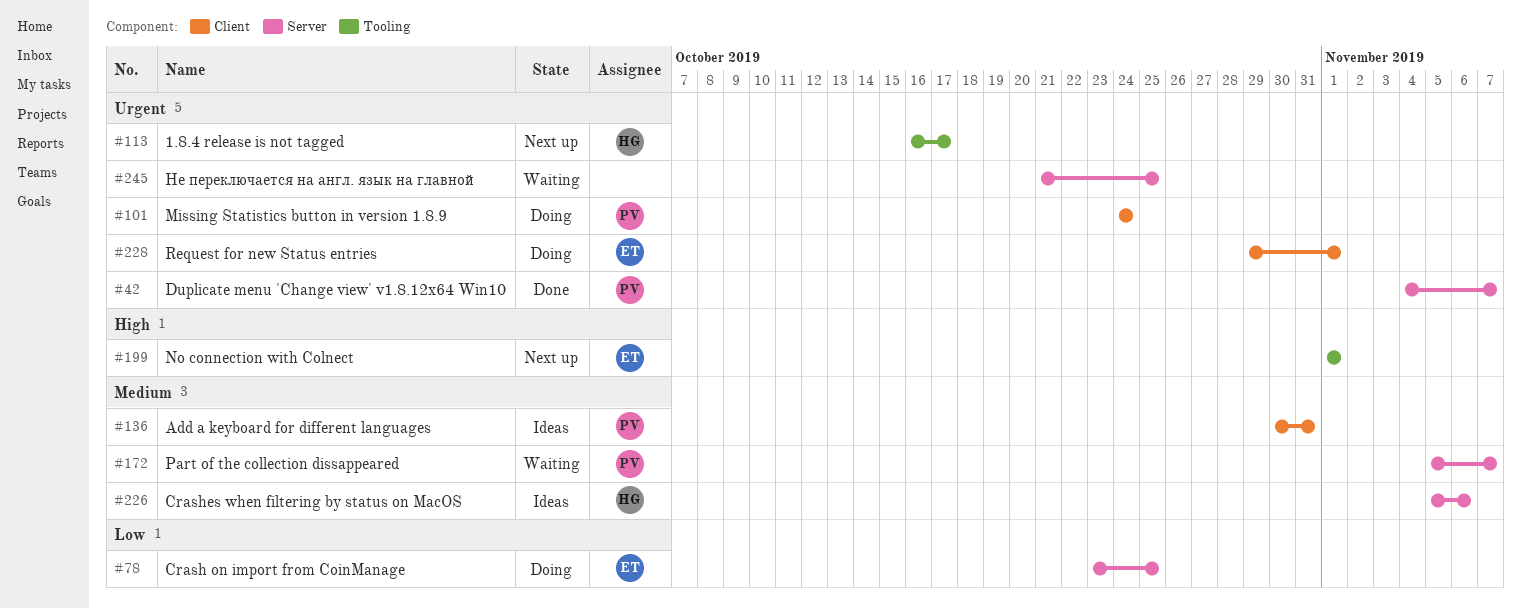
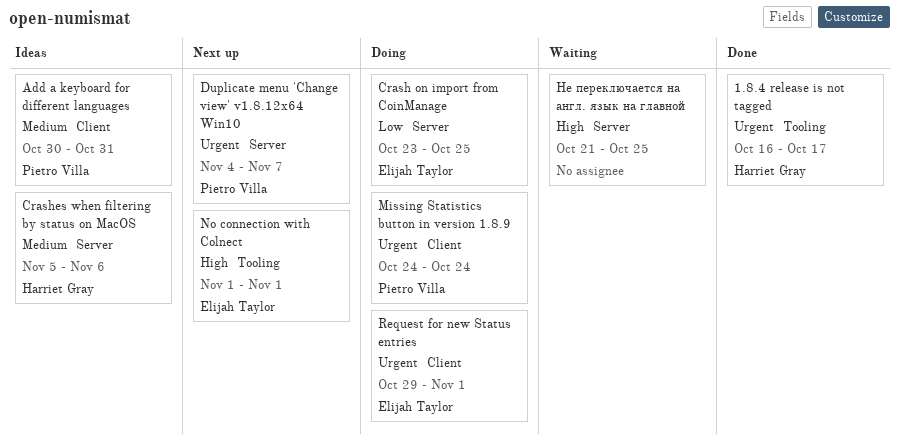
1.8.4 release is not tagged, status: Next up -> Done
Duplicate menu 'Change view' v1.8.12x64 Win10, status: Done -> Next up
Part of the collection dissappeared: present -> none
Не переключается на англ. язык на главной, priority: Urgent -> High

